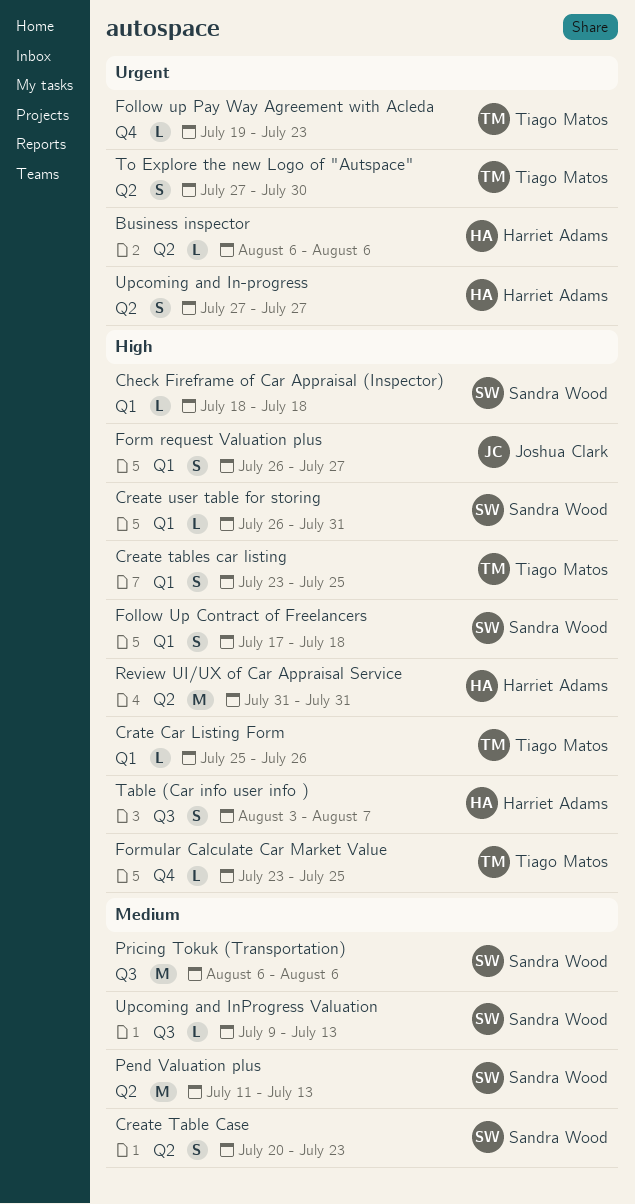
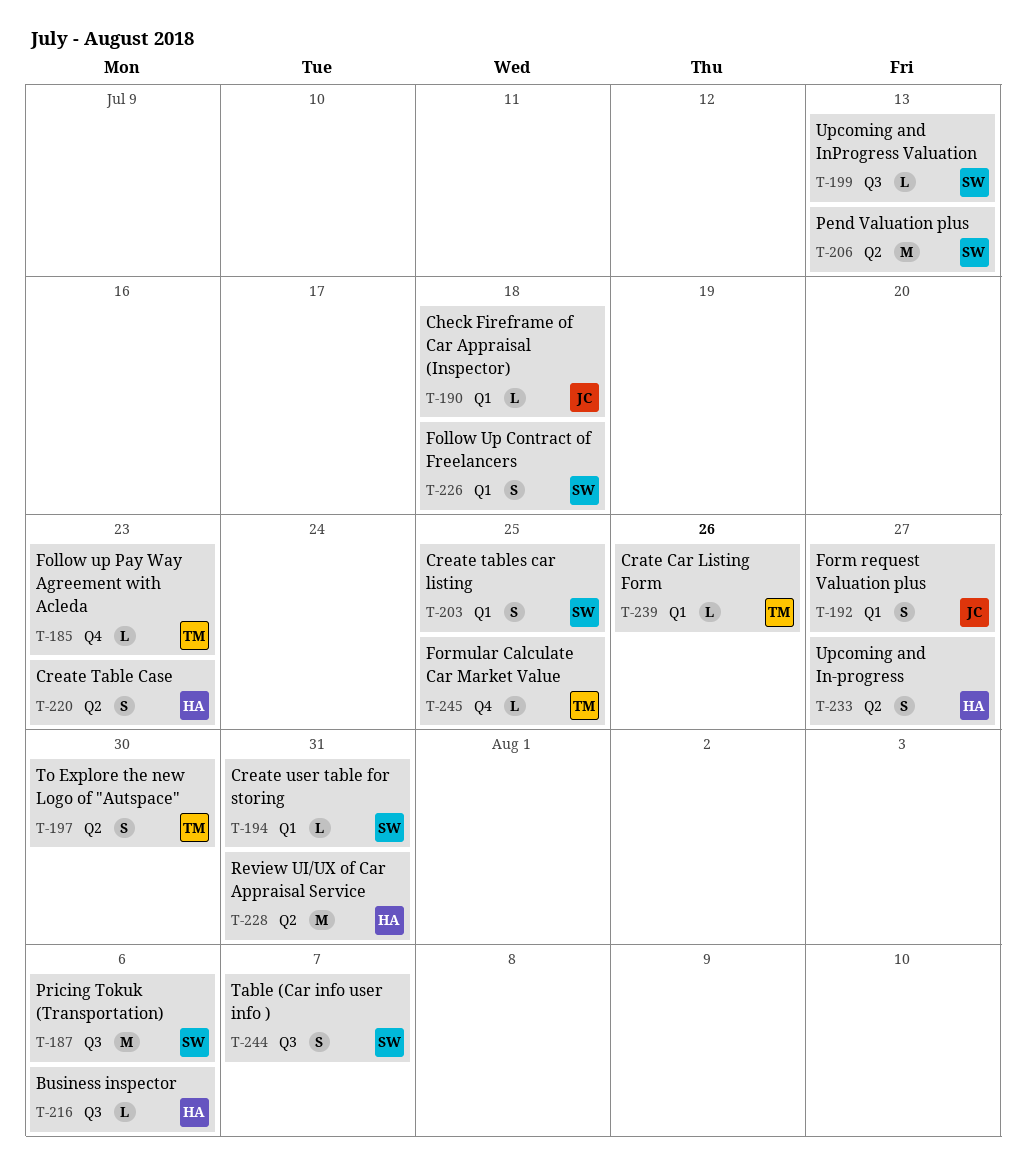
Business inspector, label: Q2 -> Q3
Check Fireframe of Car Appraisal (Inspector), owner: Sandra Wood -> Joshua Clark
Create Table Case, owner: Sandra Wood -> Harriet Adams
Create tables car listing, owner: Tiago Matos -> Sandra Wood
Table (Car info user info ), owner: Harriet Adams -> Sandra Wood

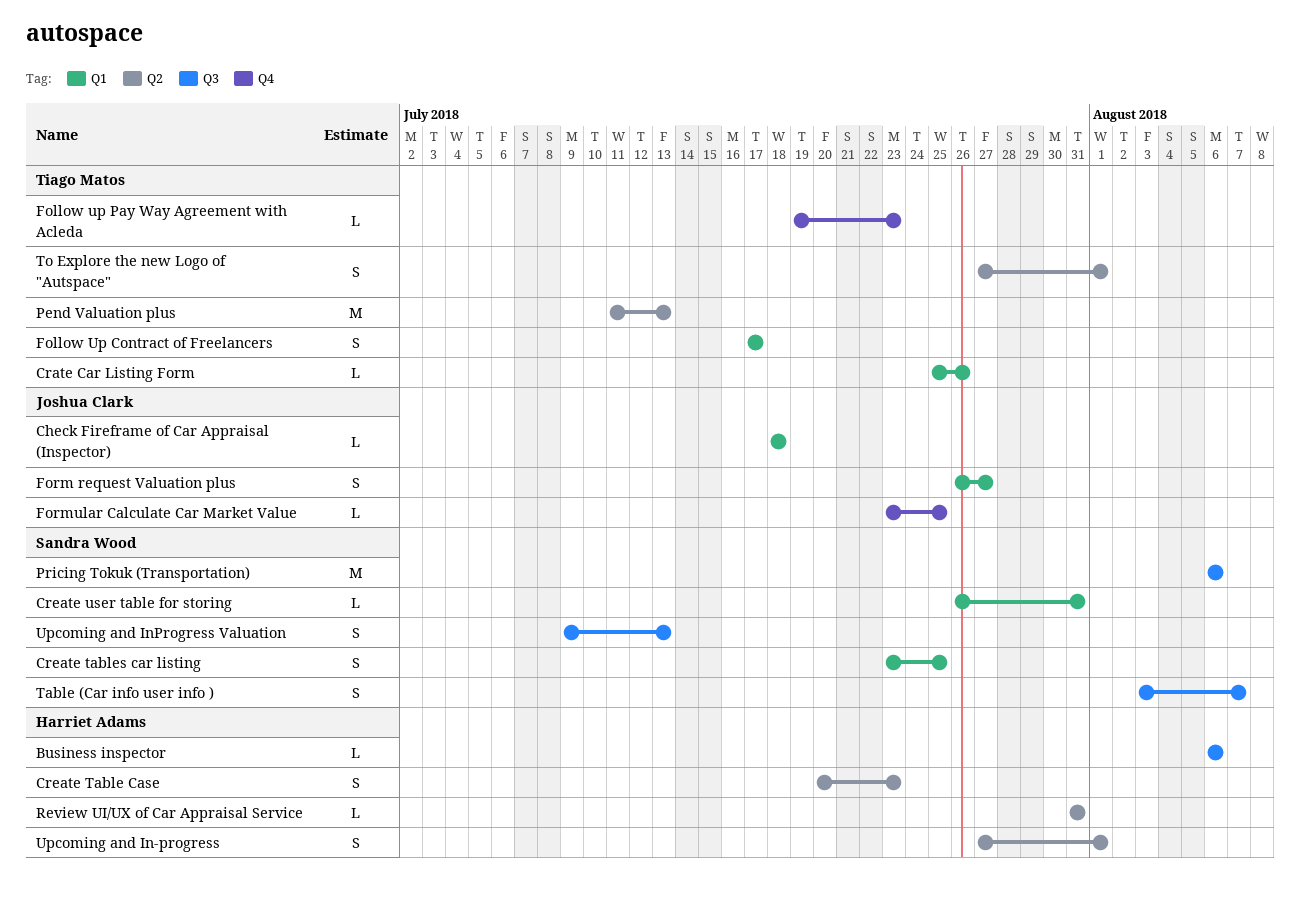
Follow Up Contract of Freelancers, owner: Sandra Wood -> Tiago Matos
Follow Up Contract of Freelancers, due: Jul 18 -> Jul 17
Formular Calculate Car Market Value, owner: Tiago Matos -> Joshua Clark
Pend Valuation plus, owner: Sandra Wood -> Tiago Matos
Review UI/UX of Car Appraisal Service, estimate: M -> L
To Explore the new Logo of "Autspace", due: Jul 30 -> Aug 1
Upcoming and In-progress, due: Jul 27 -> Aug 1
Upcoming and InProgress Valuation, estimate: L -> S

